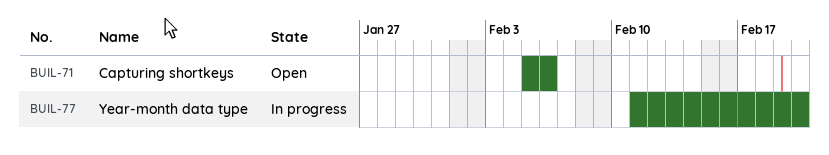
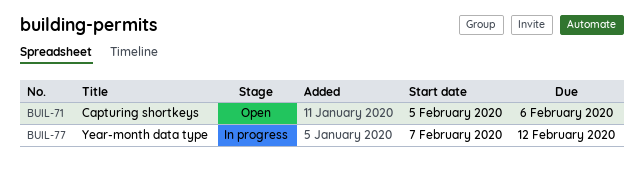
BUIL-77, start: Feb 11 -> Feb 7
BUIL-77, due: Feb 20 -> Feb 12

